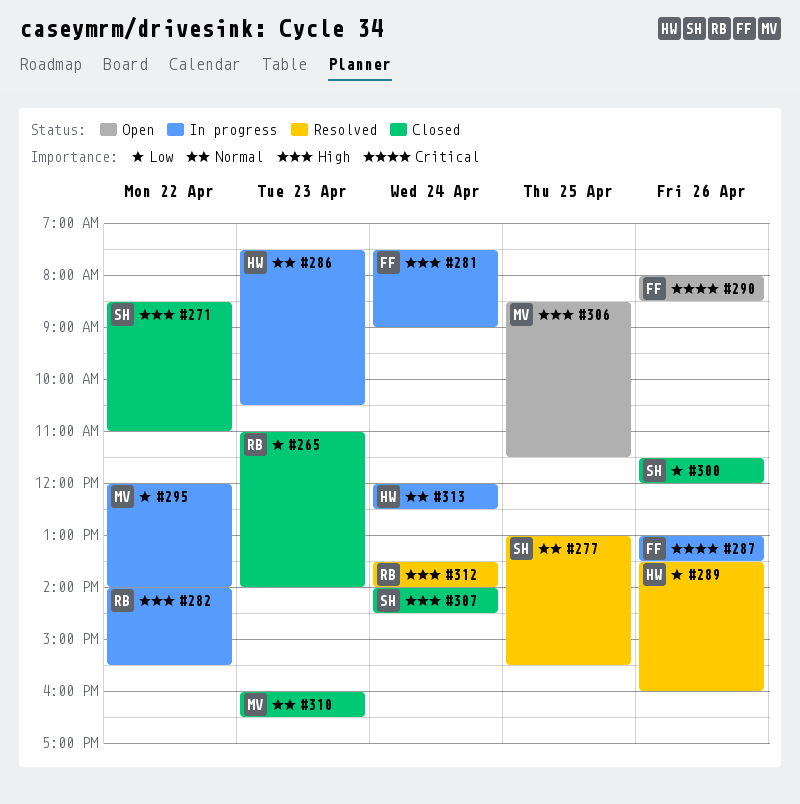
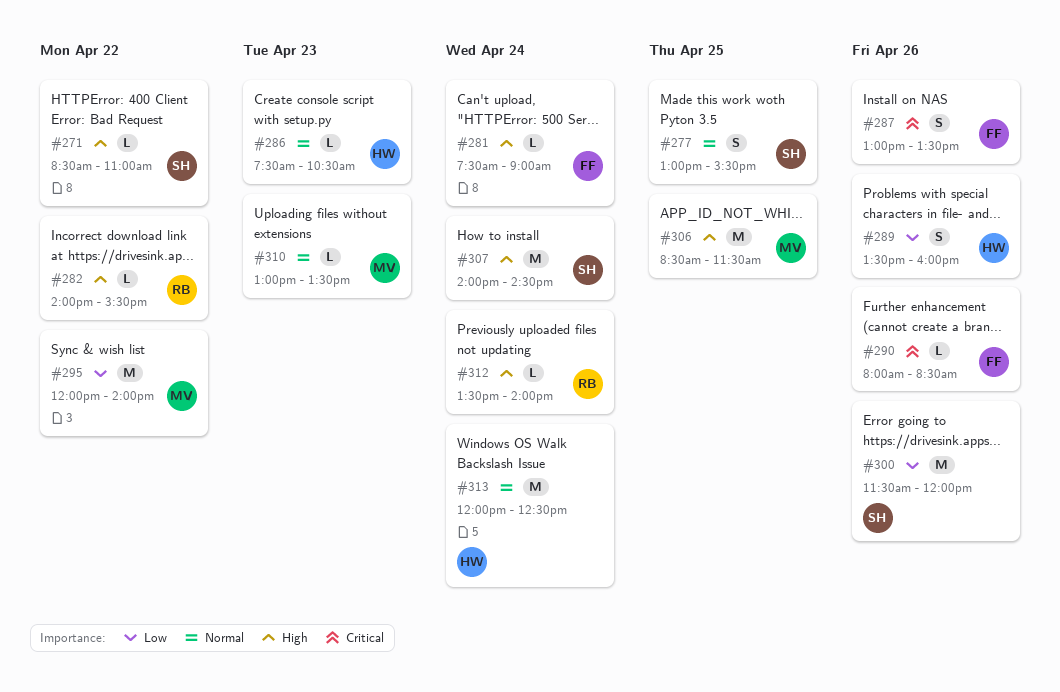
#265: present -> none
#310, begins: 16:00 -> 13:00
#310, ends: 16:30 -> 13:30

